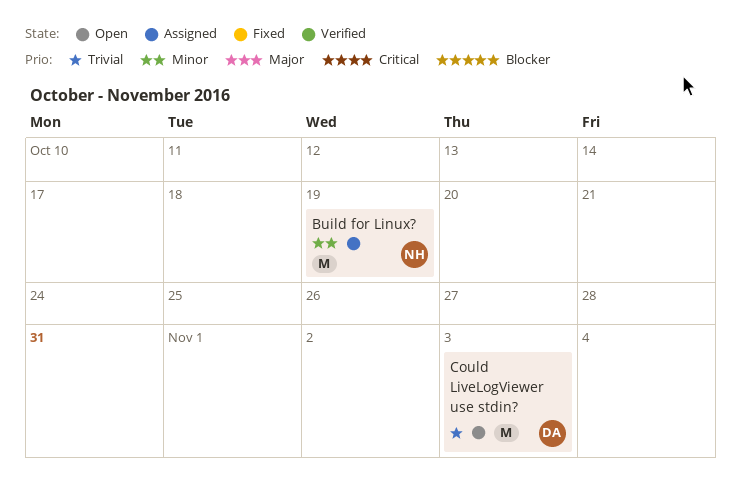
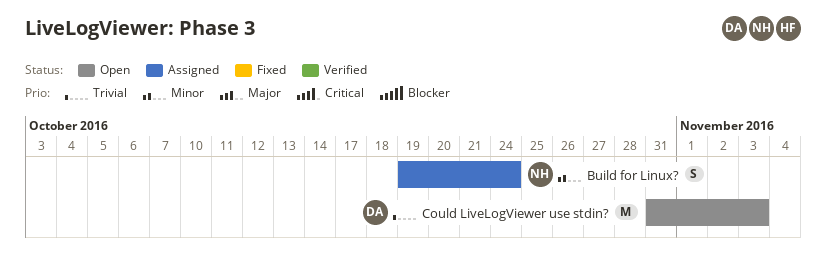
Build for Linux?, estimate: M -> S
Build for Linux?, due: Oct 19 -> Oct 24

